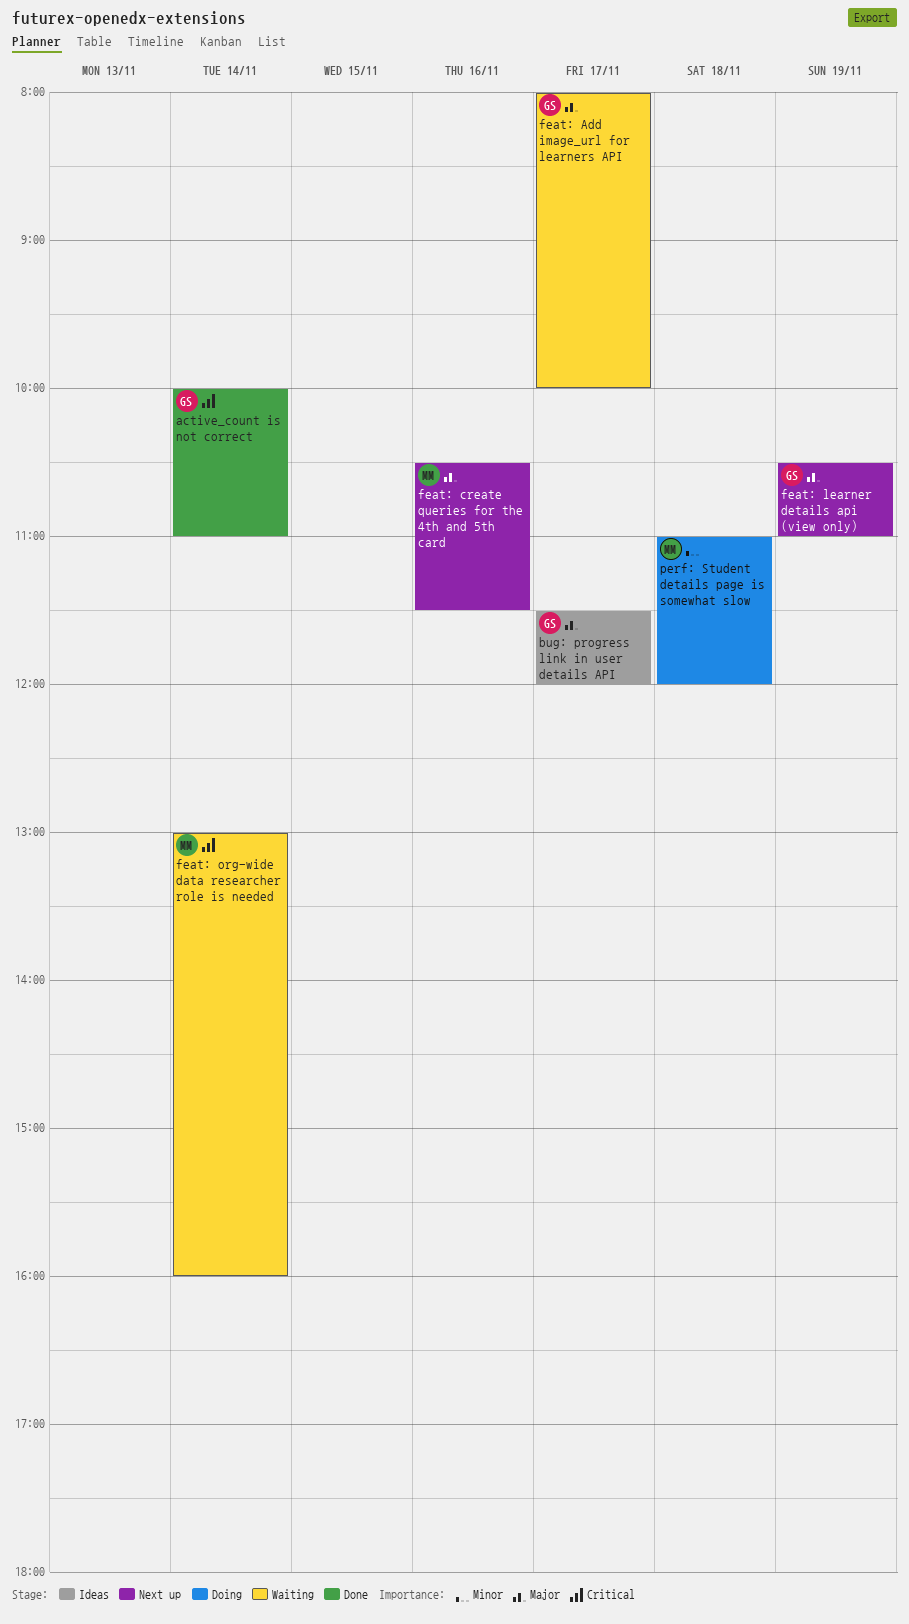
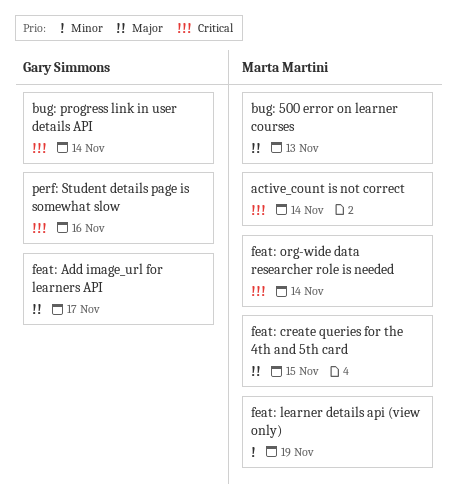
active_count is not correct, owner: Gary Simmons -> Marta Martini
bug: 500 error on learner courses: none -> present
bug: progress link in user details API, priority: Major -> Critical
bug: progress link in user details API, day: Nov 17 -> Nov 14
feat: create queries for the 4th and 5th card, day: Nov 16 -> Nov 15
feat: learner details api (view only), owner: Gary Simmons -> Marta Martini
feat: learner details api (view only), priority: Major -> Minor
perf: Student details page is somewhat slow, owner: Marta Martini -> Gary Simmons
perf: Student details page is somewhat slow, priority: Minor -> Critical
perf: Student details page is somewhat slow, day: Nov 18 -> Nov 16

